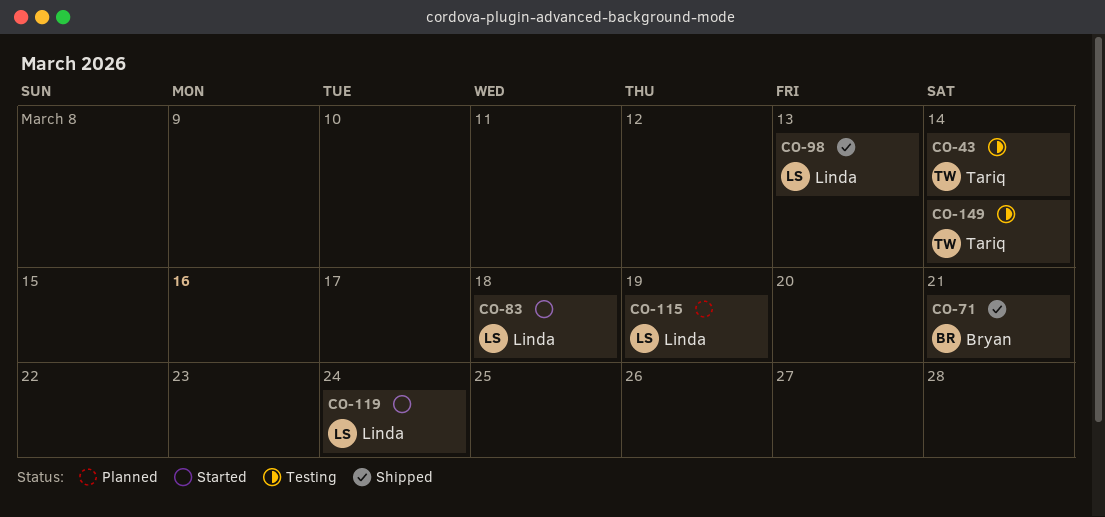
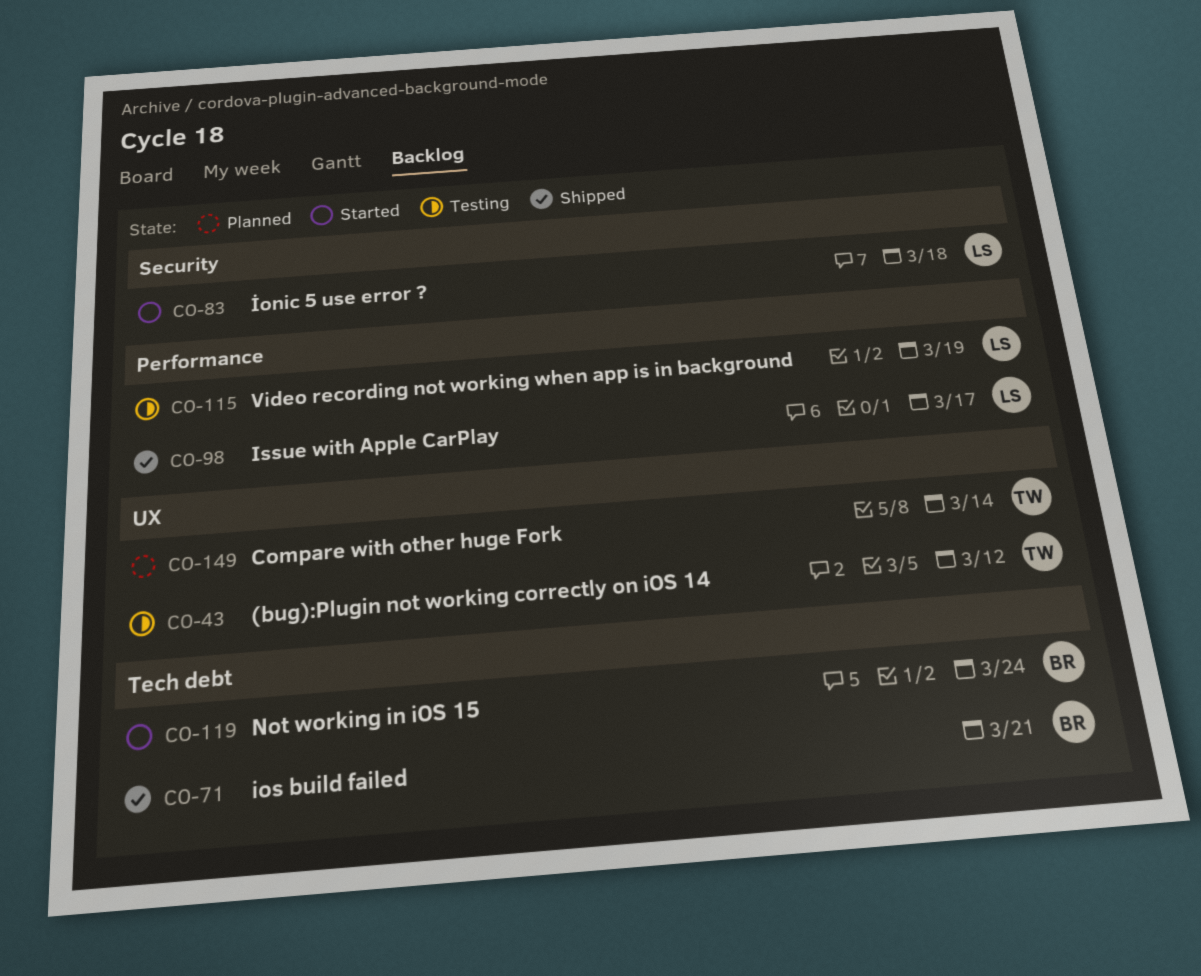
CO-43, due: Mar 14 -> Mar 12
CO-98, due: Mar 13 -> Mar 17
CO-115, status: Planned -> Testing
CO-119, owner: Linda -> Bryan
CO-149, status: Testing -> Planned

